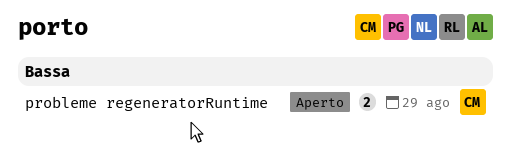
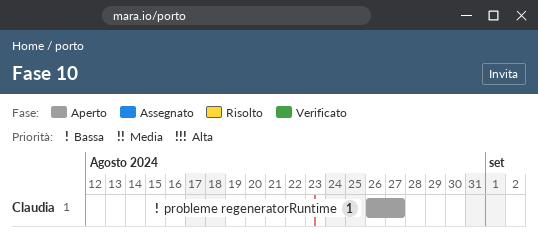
probleme regeneratorRuntime, estimate: 2 -> 1
probleme regeneratorRuntime, due: Aug 29 -> Aug 27

